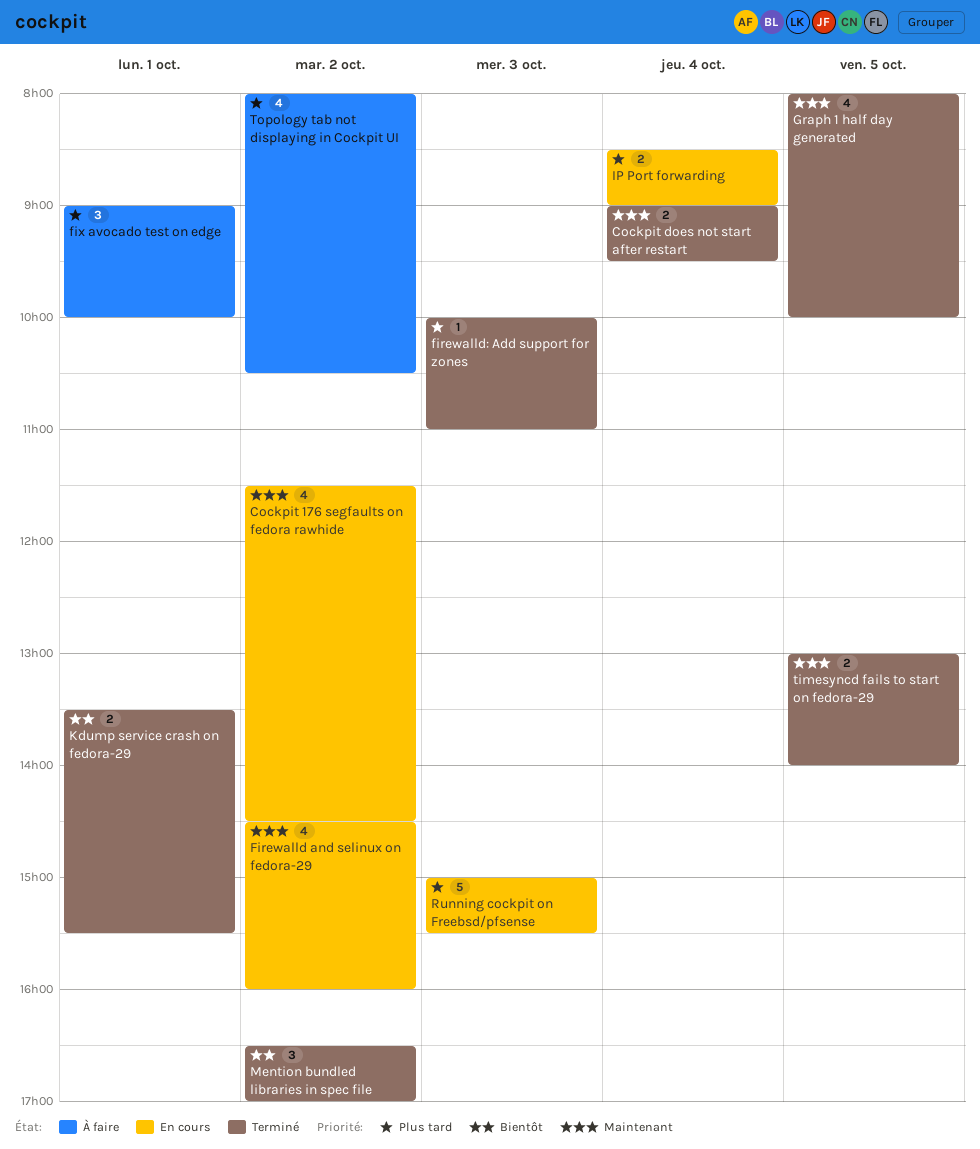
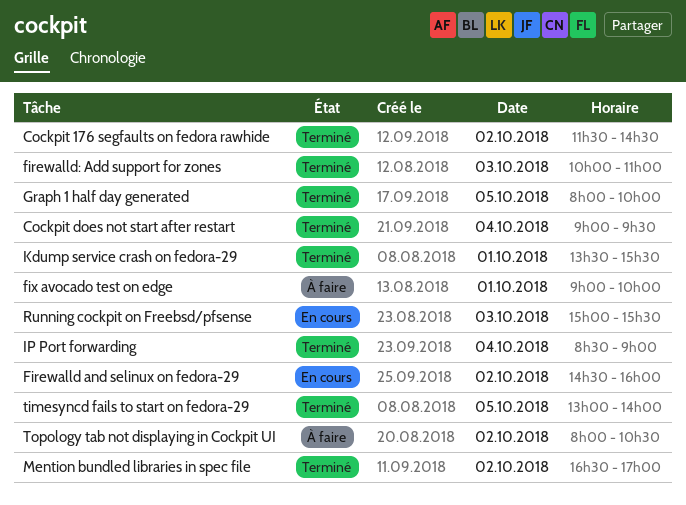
Cockpit 176 segfaults on fedora rawhide, status: En cours -> Terminé
IP Port forwarding, status: En cours -> Terminé

